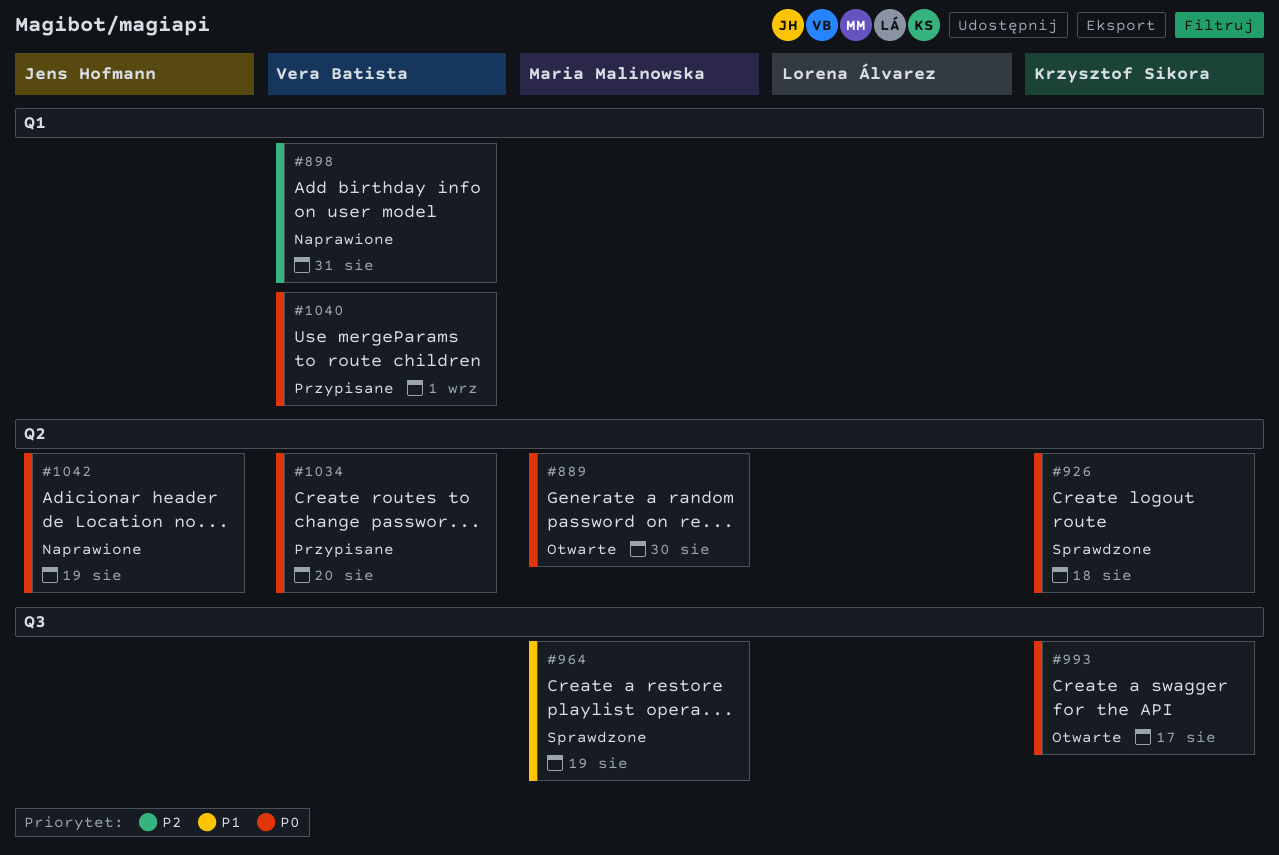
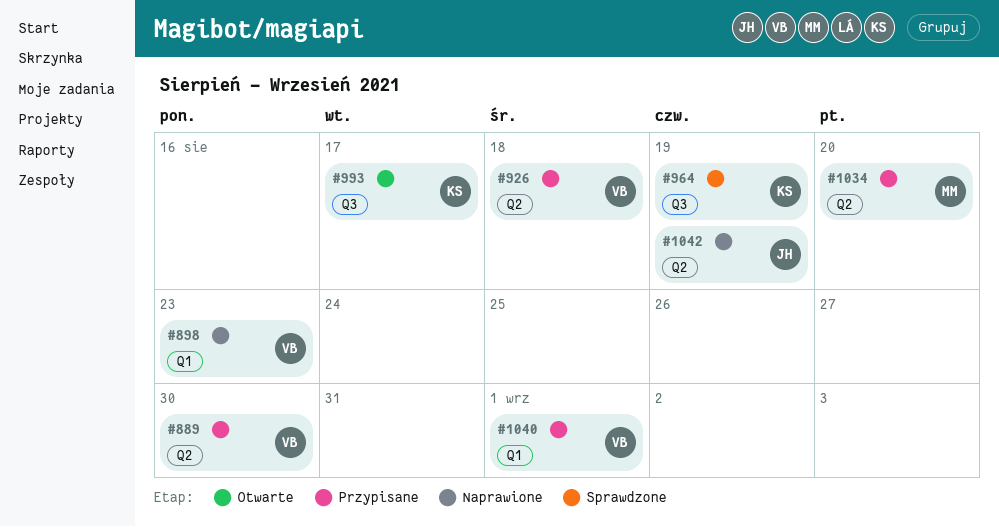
#889, status: Otwarte -> Przypisane
#889, owner: Maria Malinowska -> Vera Batista
#898, due: Aug 31 -> Aug 23
#926, status: Sprawdzone -> Przypisane
#926, owner: Krzysztof Sikora -> Vera Batista
#964, owner: Maria Malinowska -> Krzysztof Sikora
#1034, owner: Vera Batista -> Maria Malinowska

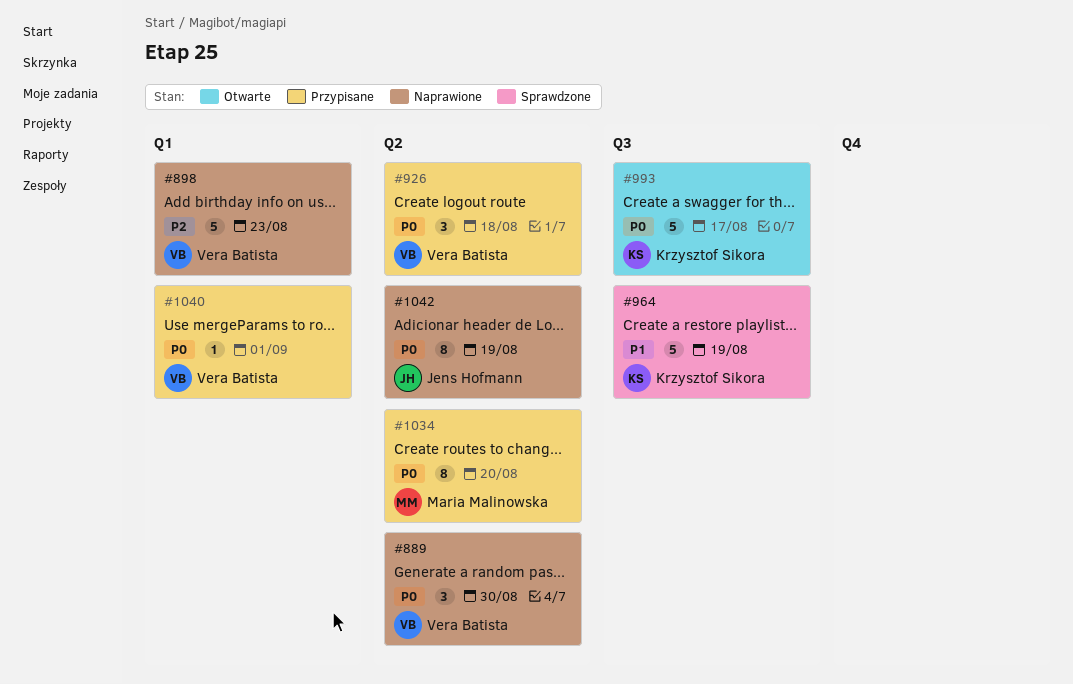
#889, status: Przypisane -> Naprawione

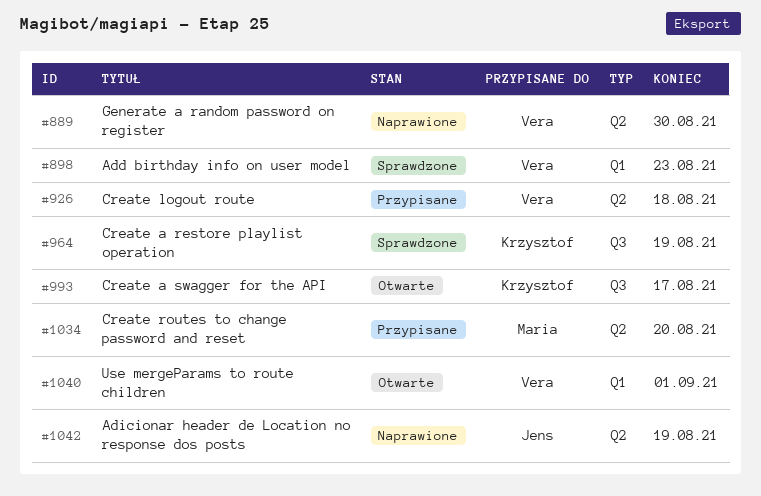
#898, status: Naprawione -> Sprawdzone
#1040, status: Przypisane -> Otwarte

